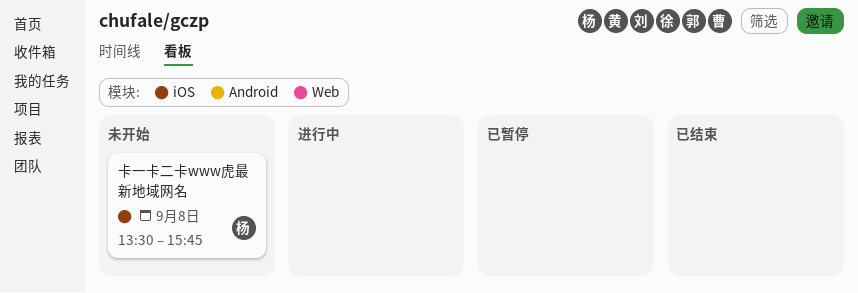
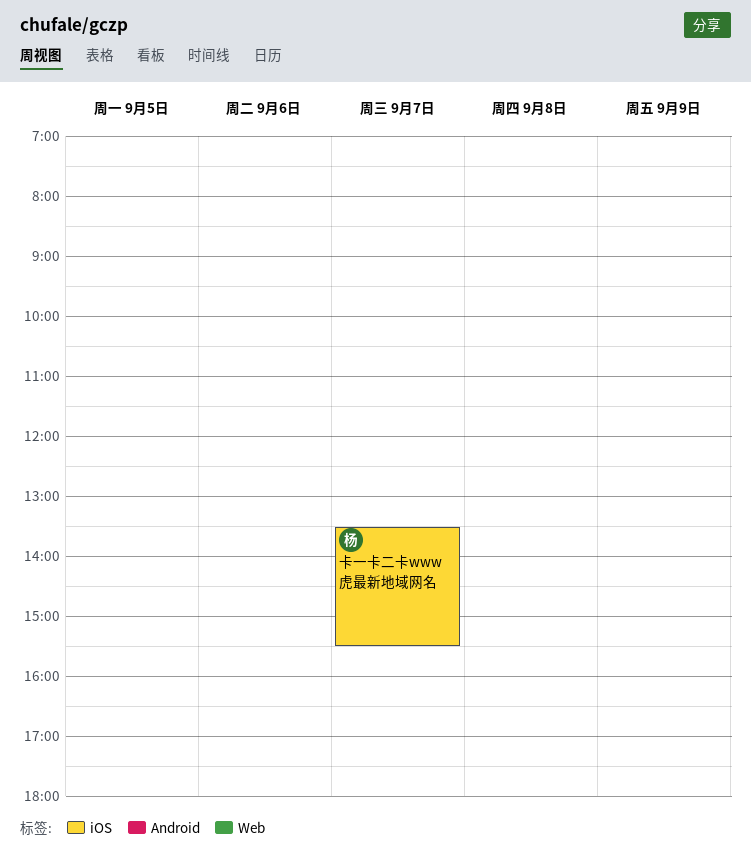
卡一卡二卡www虎最新地域网名, day: Sep 8 -> Sep 7
卡一卡二卡www虎最新地域网名, ends: 15:45 -> 15:30

